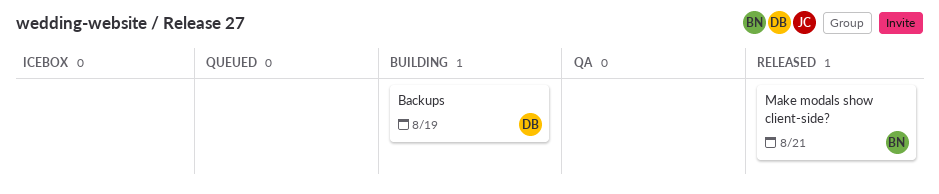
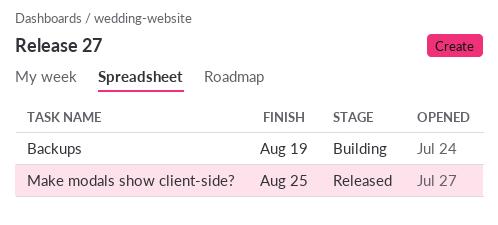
Make modals show client-side?, due: Aug 21 -> Aug 25

